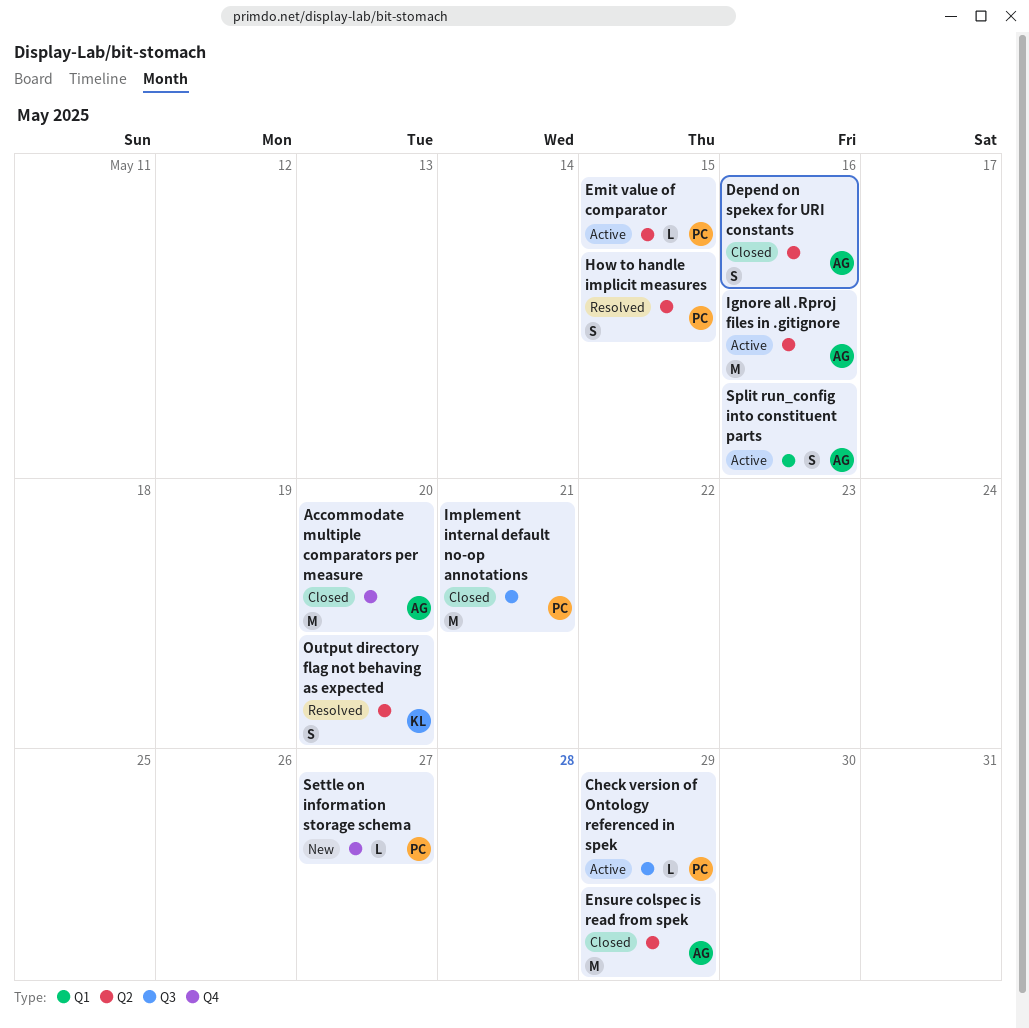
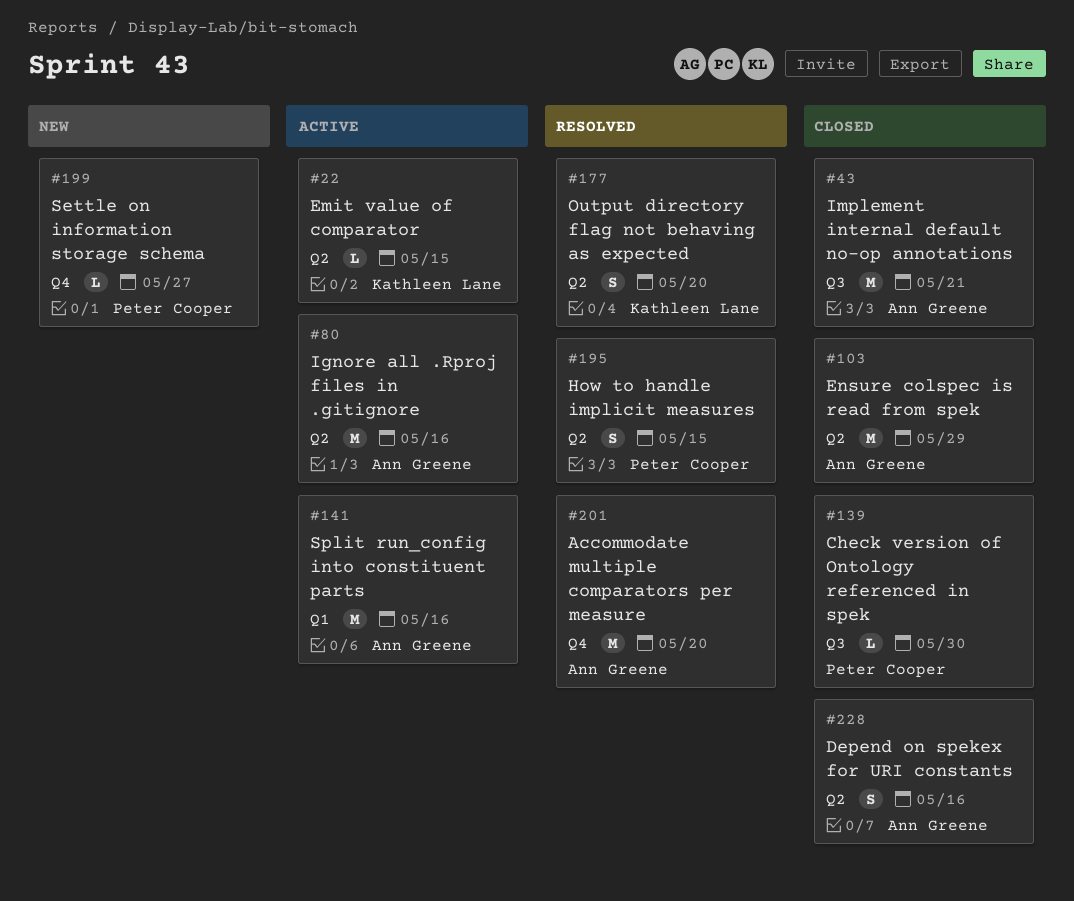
Accommodate multiple comparators per measure, status: Closed -> Resolved
Check version of Ontology referenced in spek, status: Active -> Closed
Check version of Ontology referenced in spek, due: May 29 -> May 30
Emit value of comparator, owner: Peter Cooper -> Kathleen Lane
Implement internal default no-op annotations, owner: Peter Cooper -> Ann Greene
Split run_config into constituent parts, estimate: S -> M

